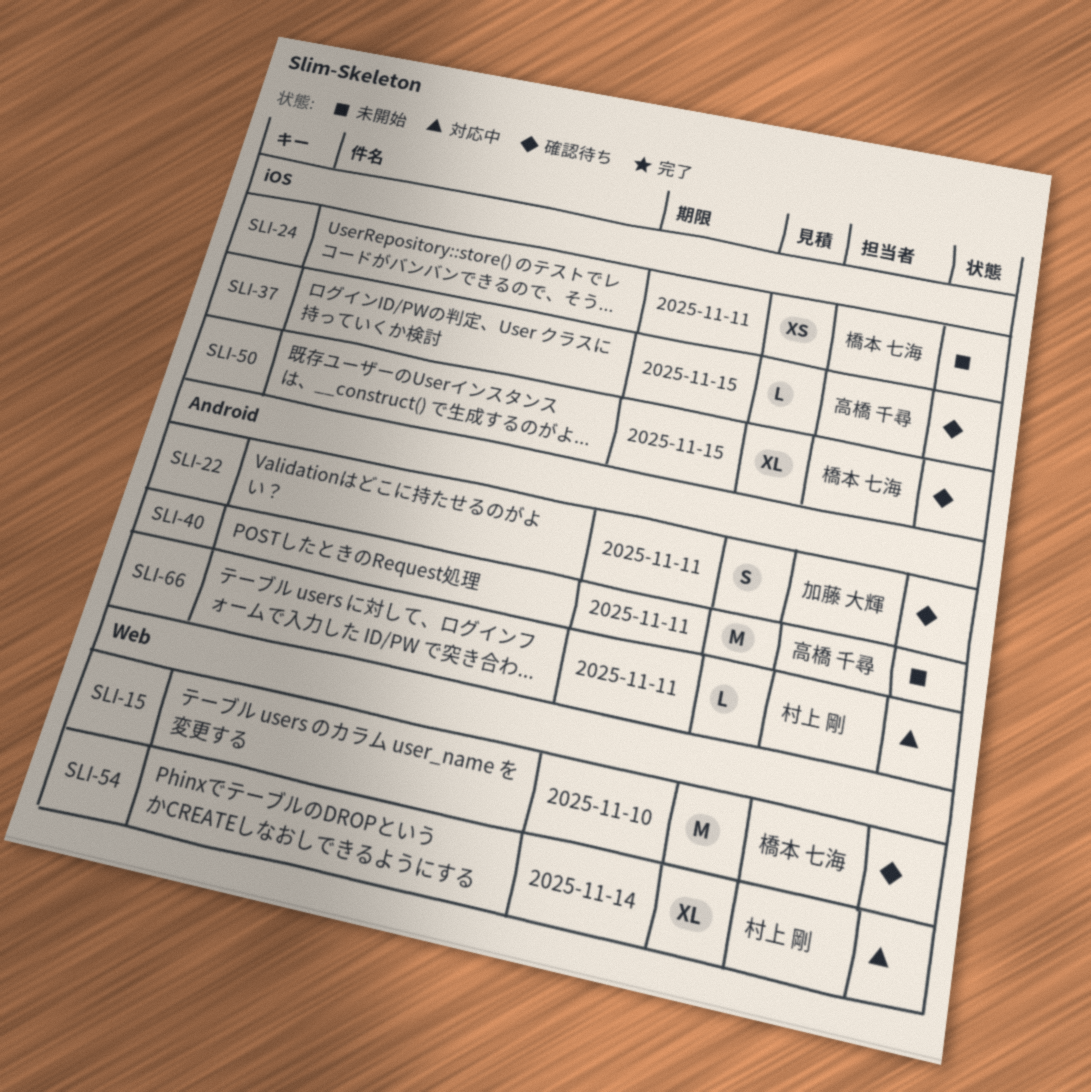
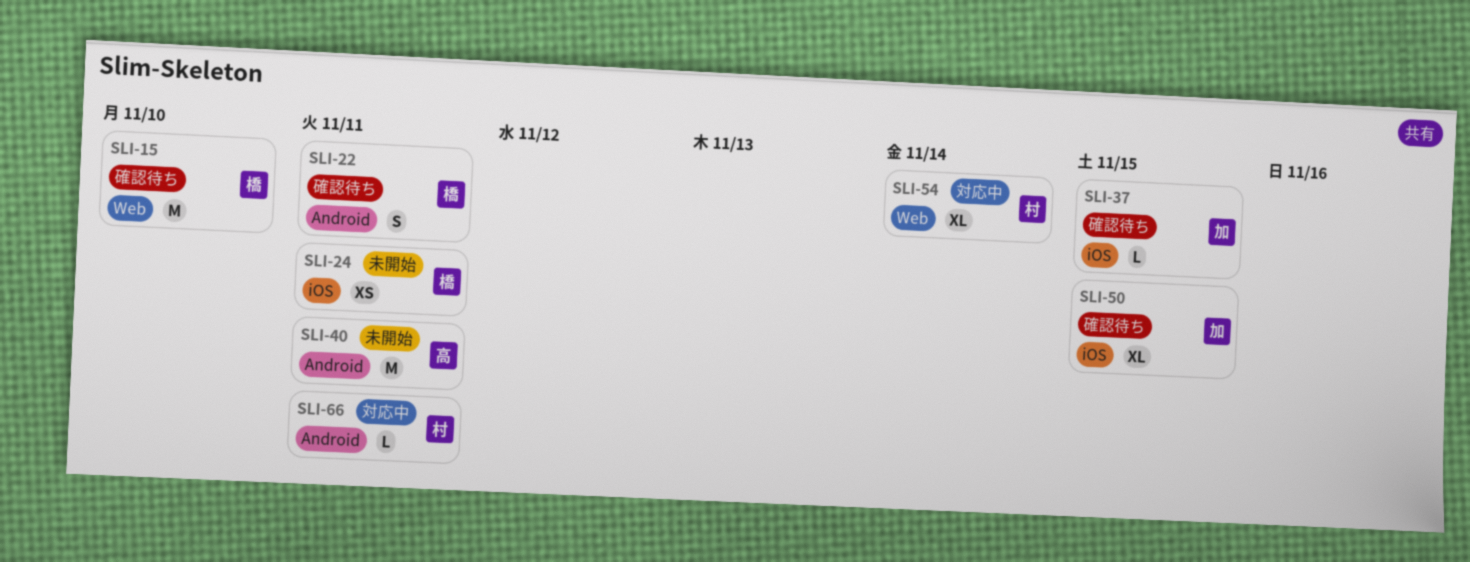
SLI-22, owner: 加藤 大輝 -> 橋本 七海
SLI-37, owner: 高橋 千尋 -> 加藤 大輝
SLI-50, owner: 橋本 七海 -> 加藤 大輝

